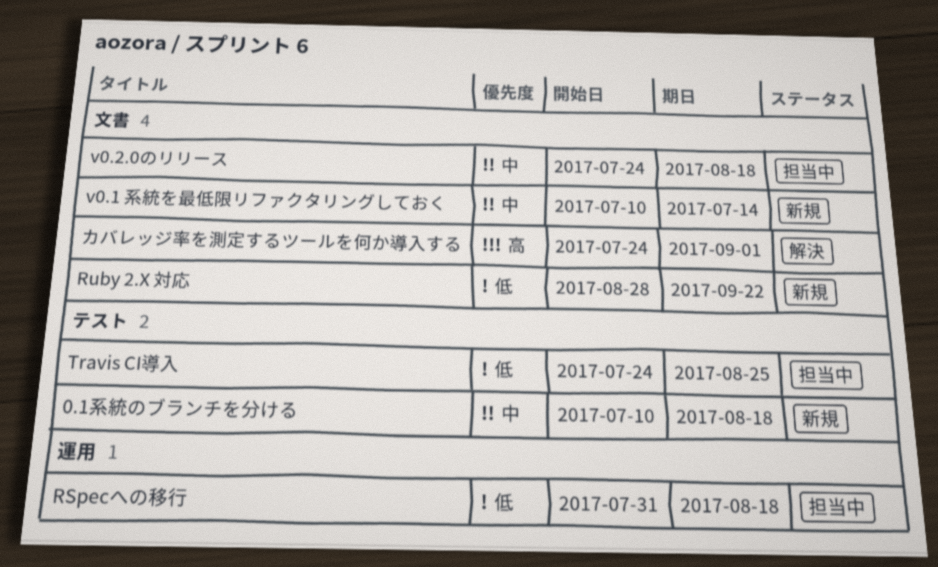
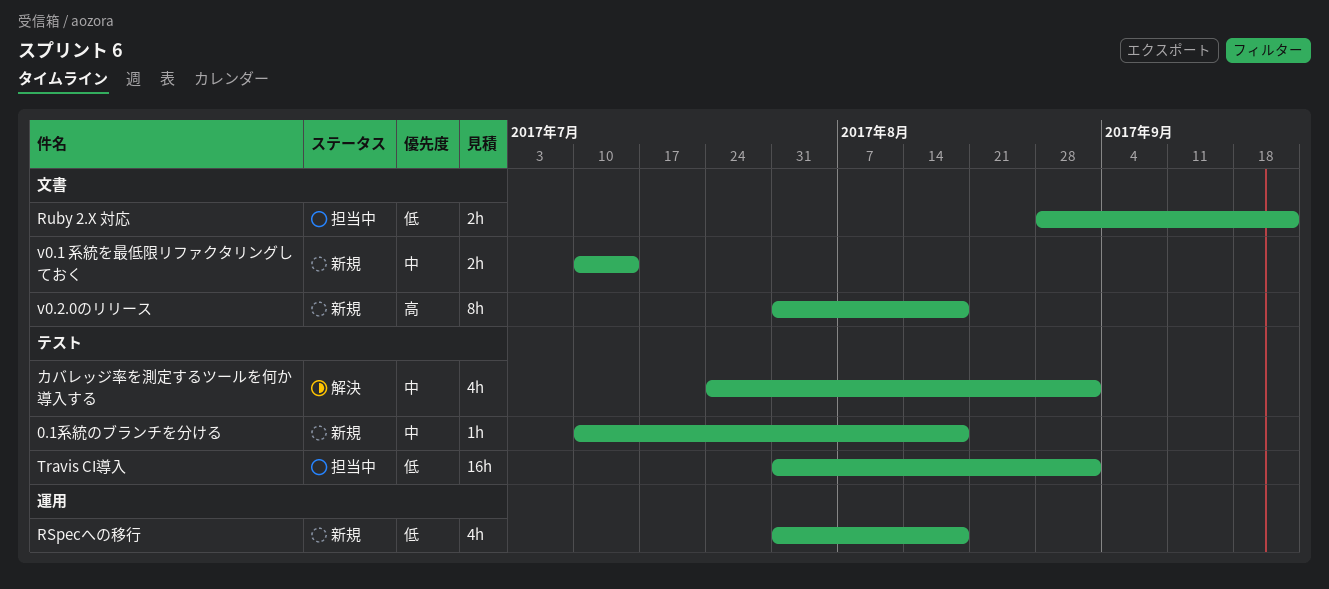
RSpecへの移行, status: 担当中 -> 新規
Ruby 2.X 対応, status: 新規 -> 担当中
Travis CI導入, start: Jul 24 -> Jul 31
Travis CI導入, due: Aug 25 -> Sep 1
v0.2.0のリリース, status: 担当中 -> 新規
v0.2.0のリリース, priority: 中 -> 高
v0.2.0のリリース, start: Jul 24 -> Jul 31
カバレッジ率を測定するツールを何か導入する, priority: 高 -> 中
カバレッジ率を測定するツールを何か導入する, label: 文書 -> テスト

